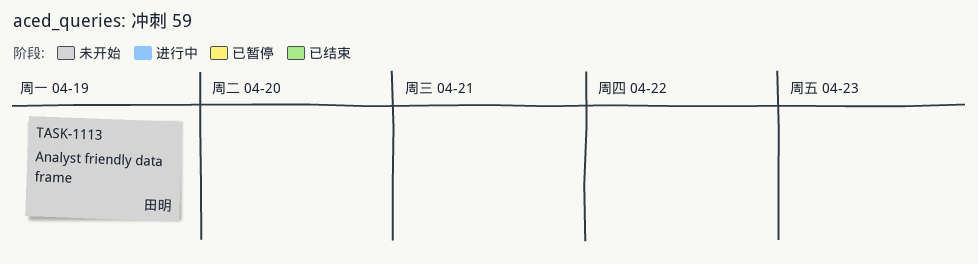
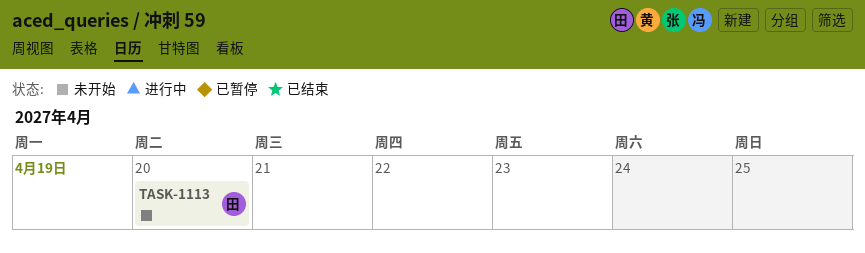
TASK-1113, due: Apr 19 -> Apr 20

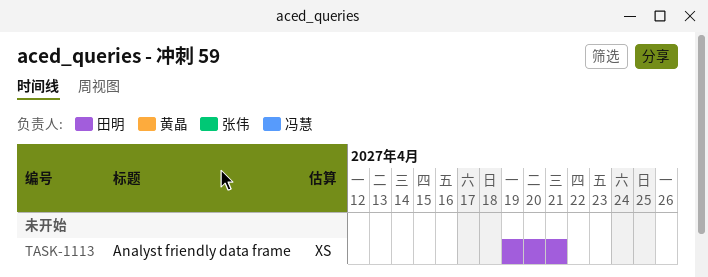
TASK-1113, due: Apr 20 -> Apr 21

